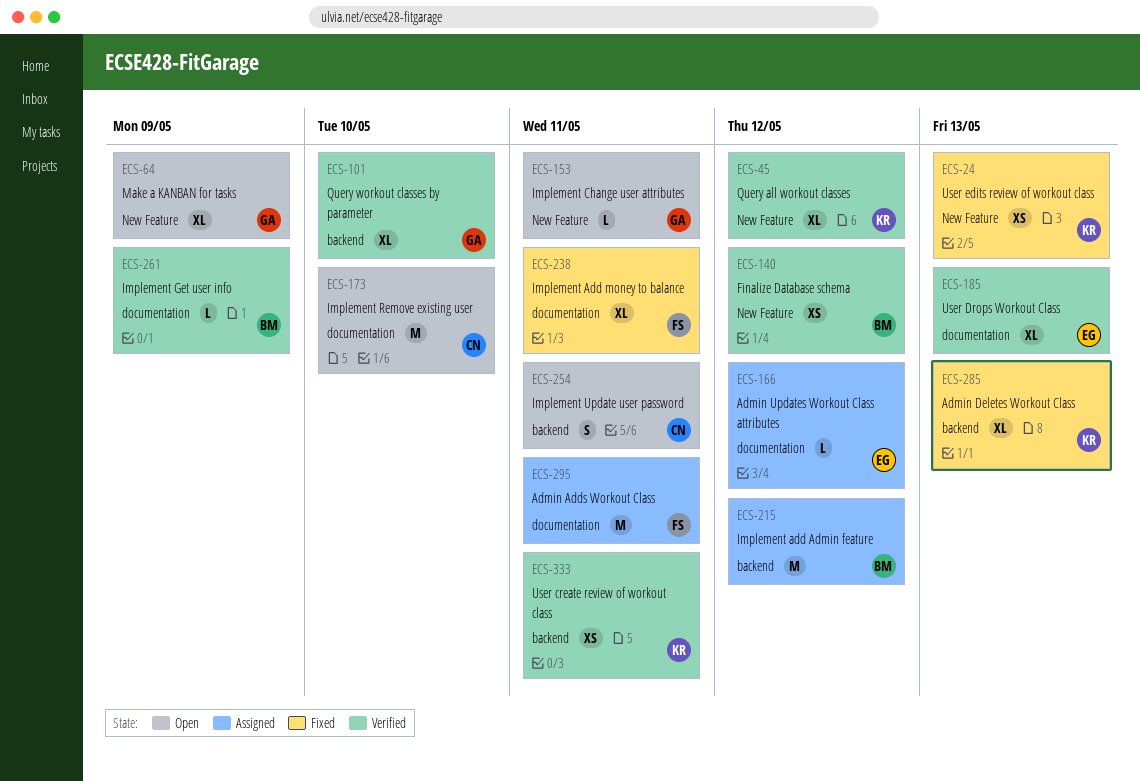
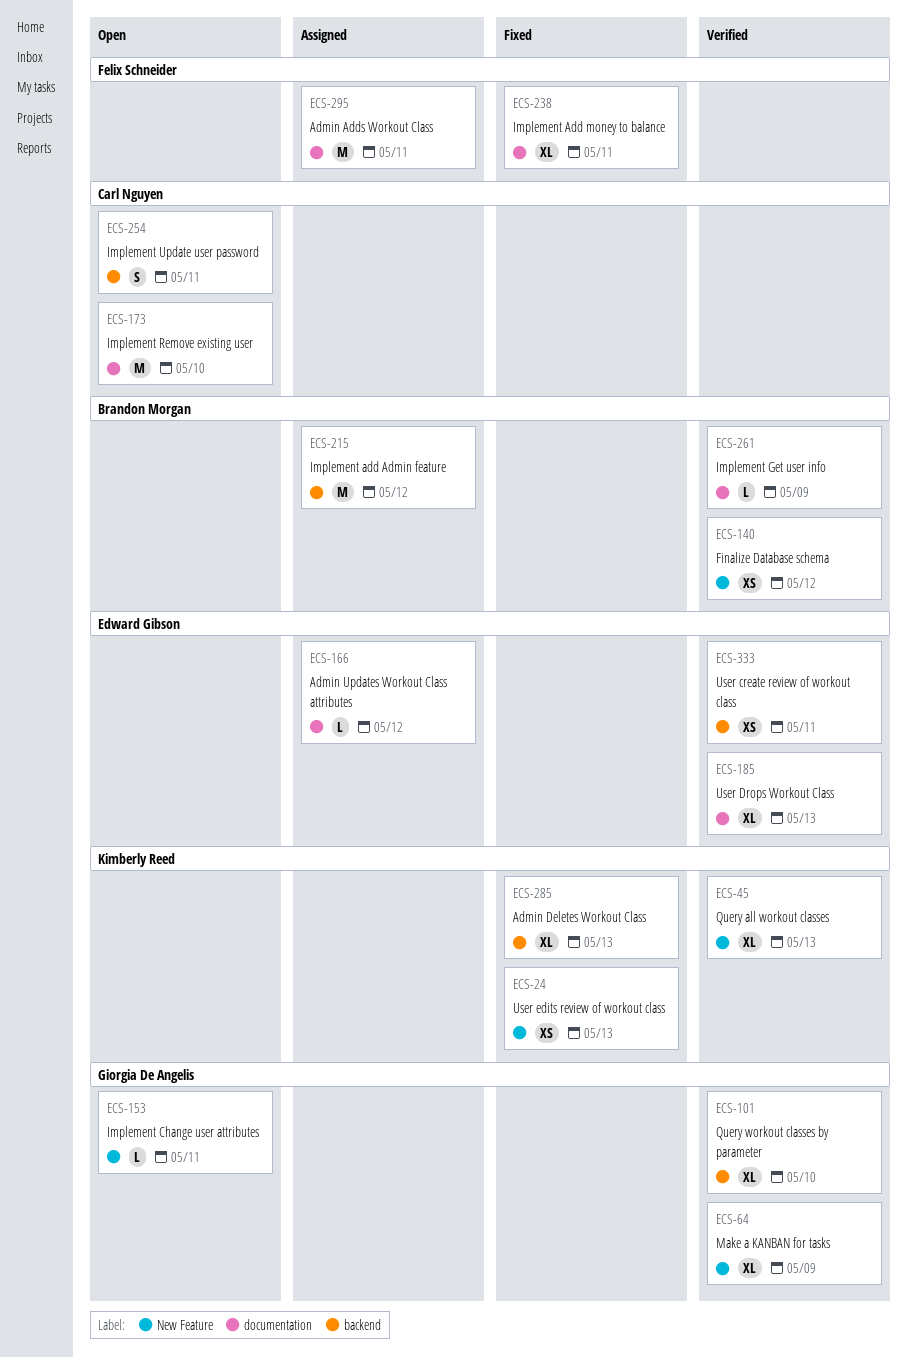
ECS-45, due: May 12 -> May 13
ECS-64, status: Open -> Verified
ECS-333, owner: Kimberly Reed -> Edward Gibson

